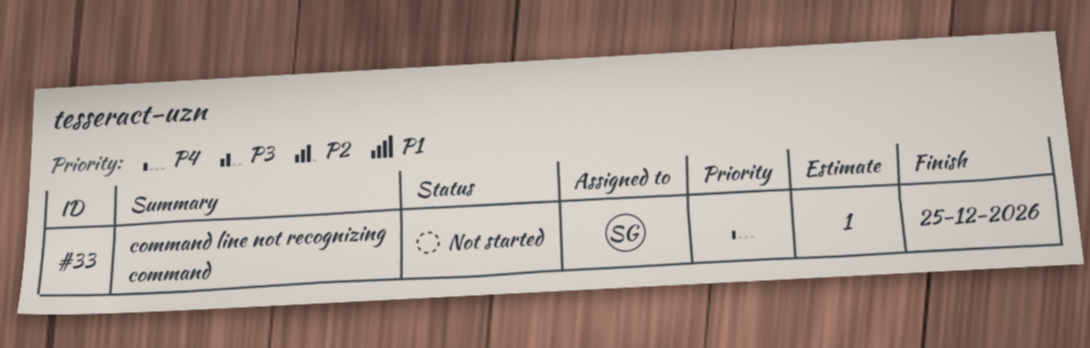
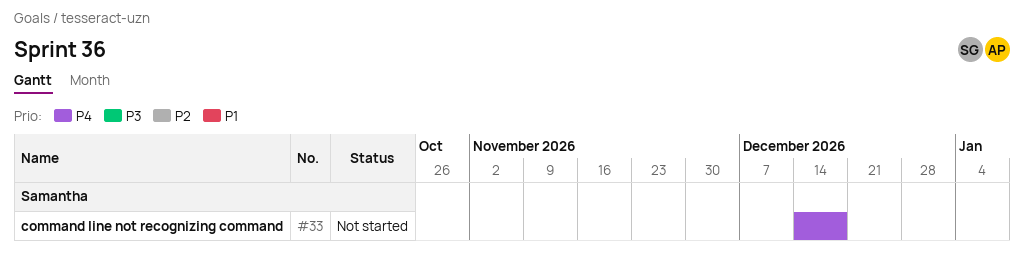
#33, due: Dec 25 -> Dec 18

